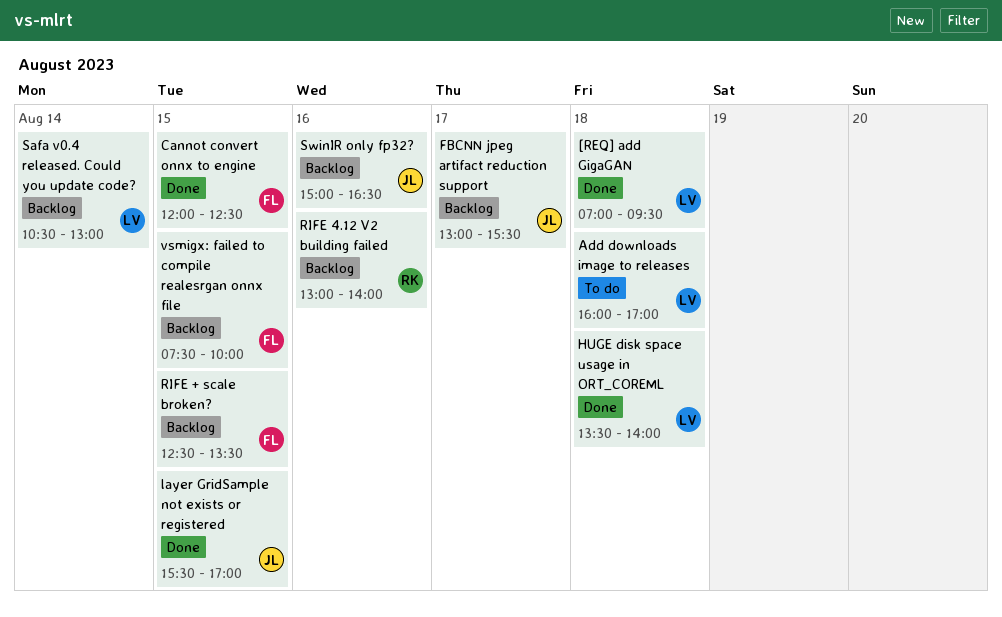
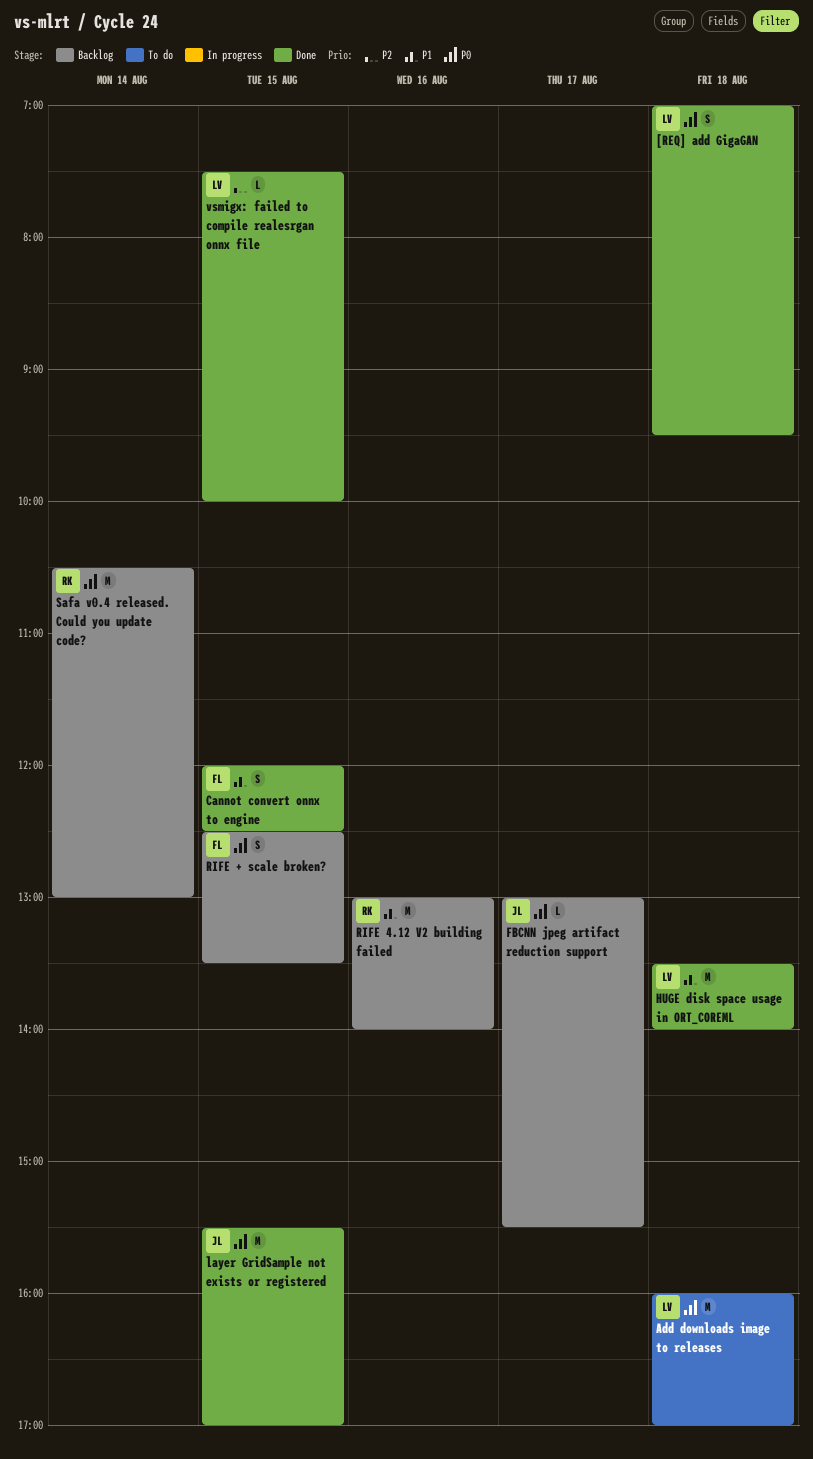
Safa v0.4 released. Could you update code?, owner: LV -> RK
SwinIR only fp32?: present -> none
vsmigx: failed to compile realesrgan onnx file, status: Backlog -> Done
vsmigx: failed to compile realesrgan onnx file, owner: FL -> LV

